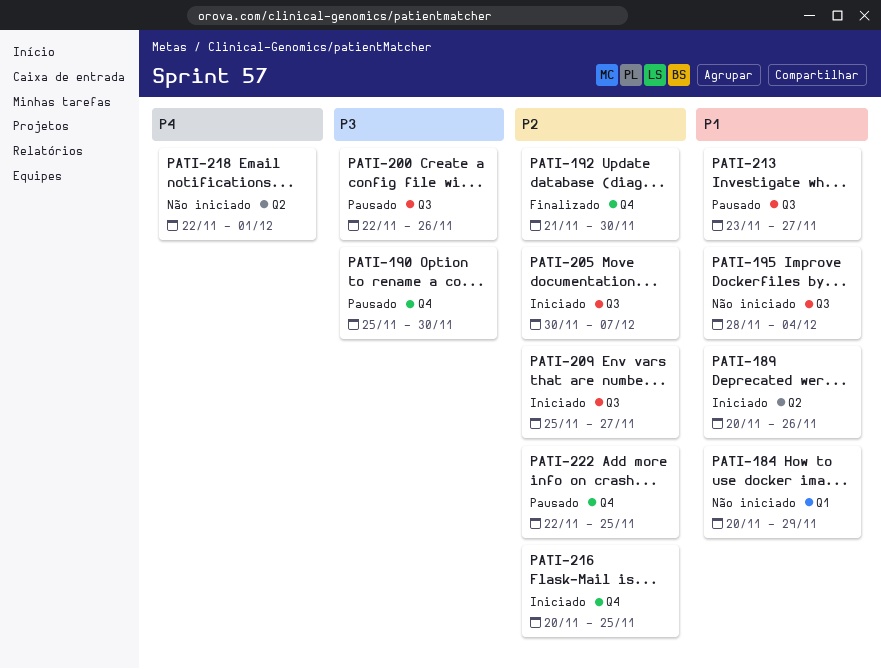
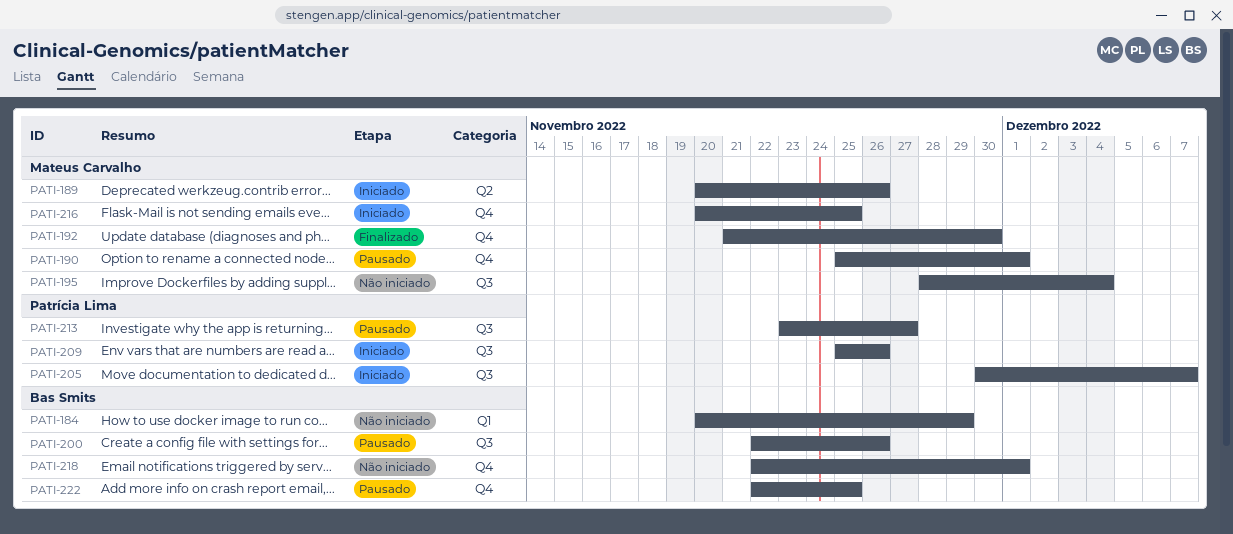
PATI-190, due: Nov 30 -> Dec 1
PATI-209, due: Nov 27 -> Nov 26
PATI-218, label: Q2 -> Q4

